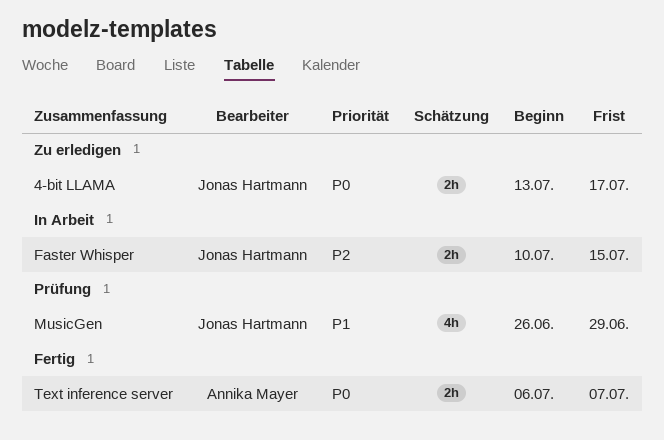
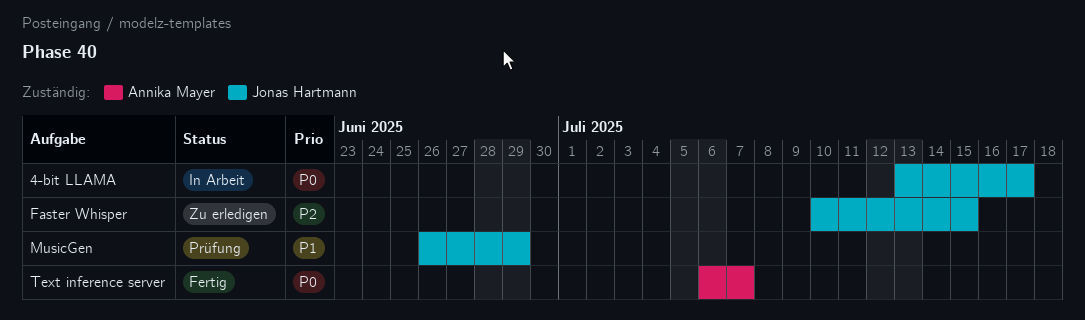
4-bit LLAMA, status: Zu erledigen -> In Arbeit
Faster Whisper, status: In Arbeit -> Zu erledigen

